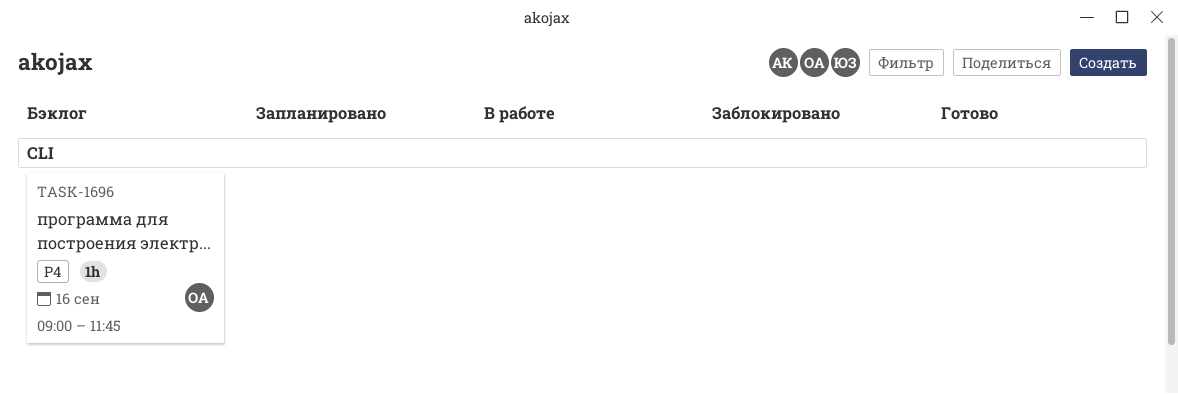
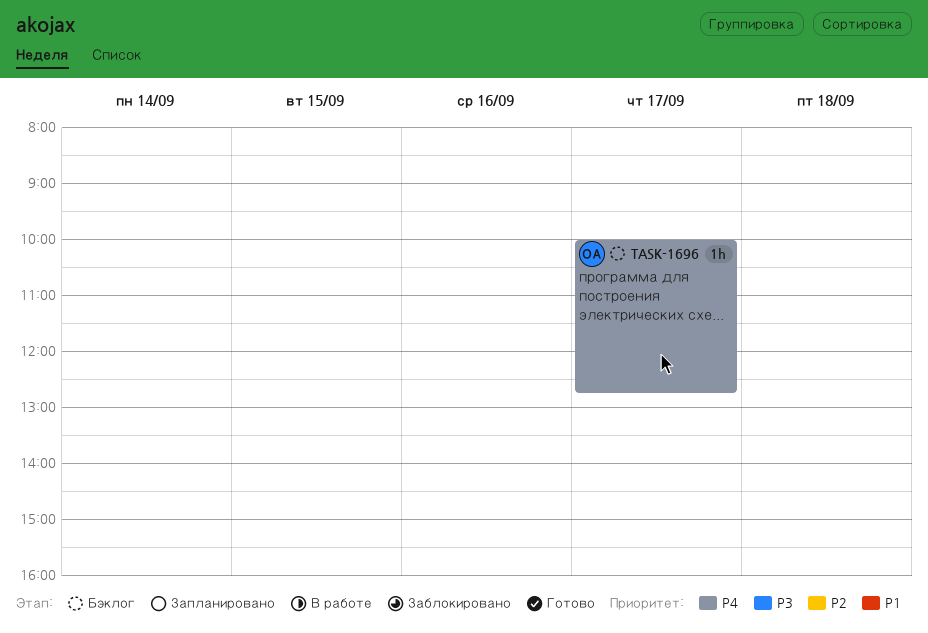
TASK-1696, day: Sep 16 -> Sep 17
TASK-1696, begins: 09:00 -> 10:00
TASK-1696, ends: 11:45 -> 12:45

